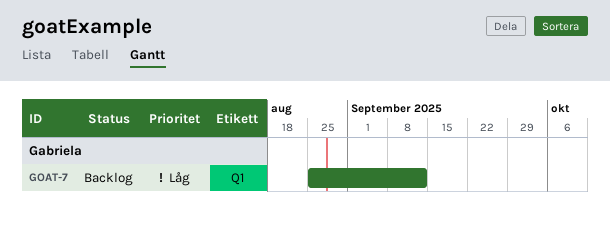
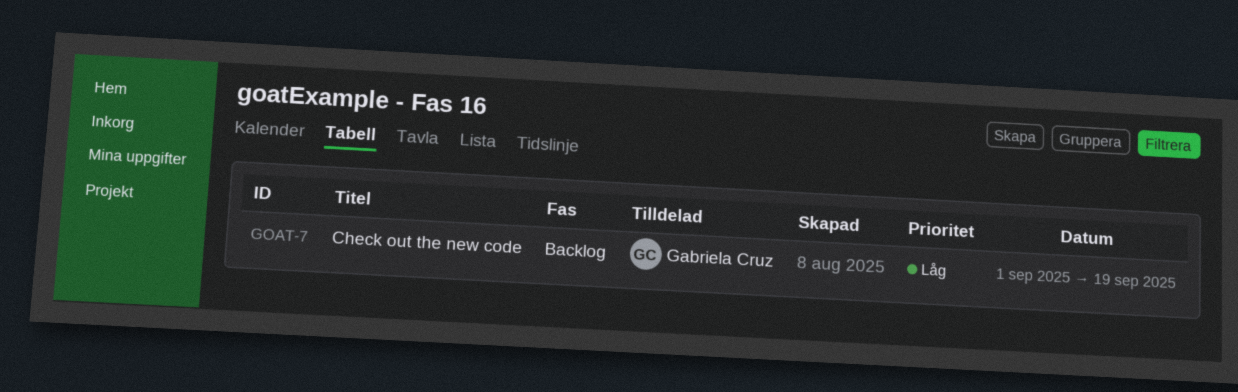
GOAT-7, start: Aug 25 -> Sep 1
GOAT-7, due: Sep 12 -> Sep 19

